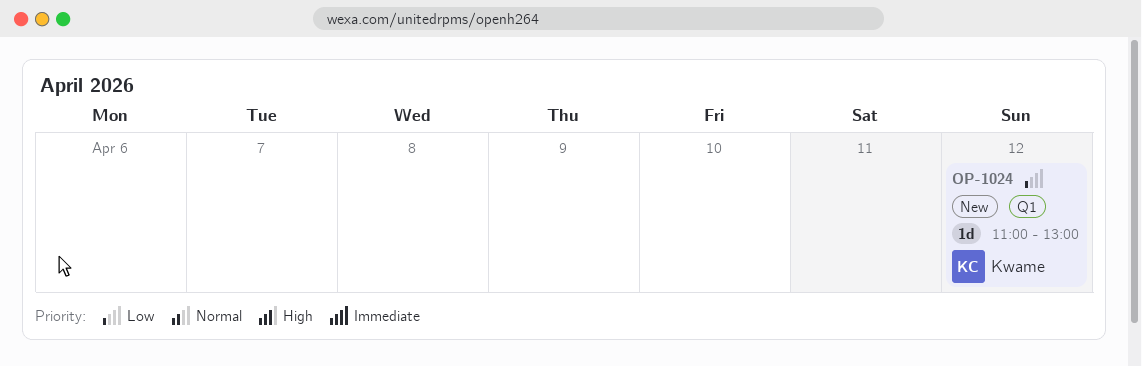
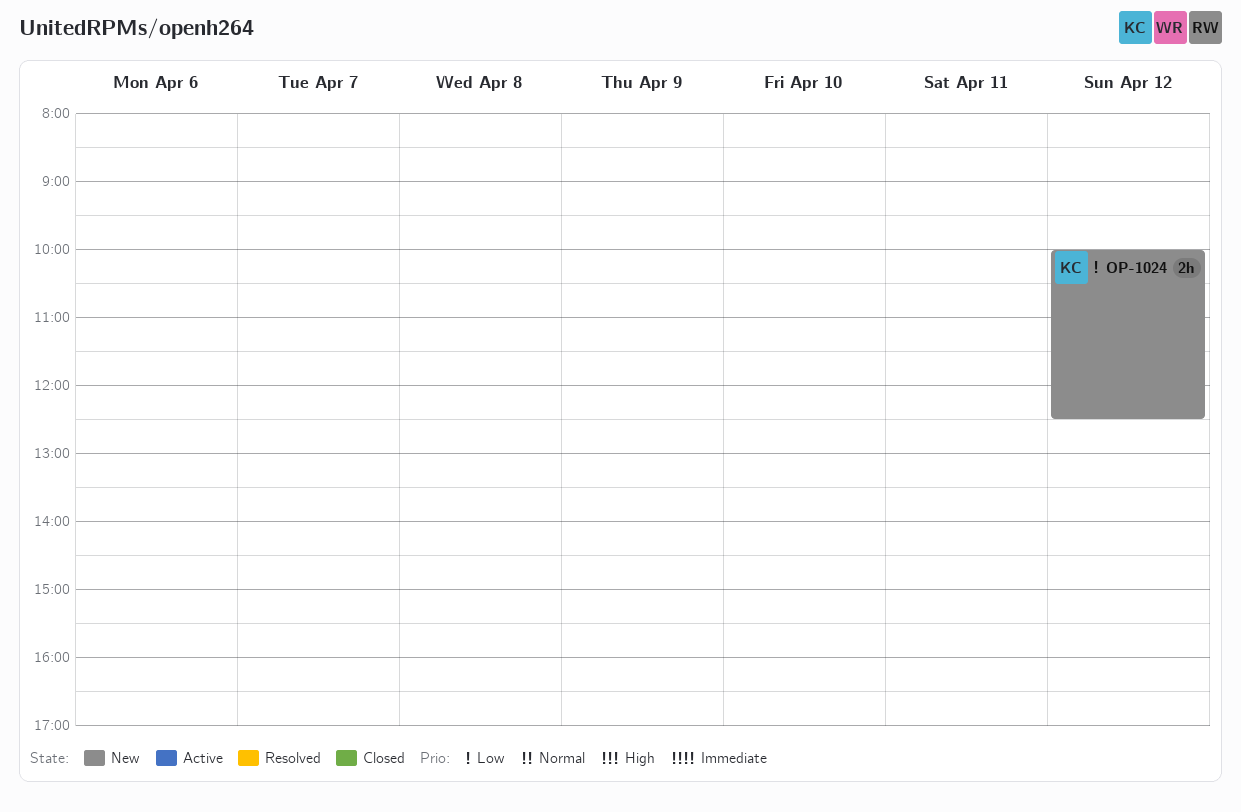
OP-1024, estimate: 1d -> 2h
OP-1024, begins: 11:00 -> 10:00
OP-1024, ends: 13:00 -> 12:30

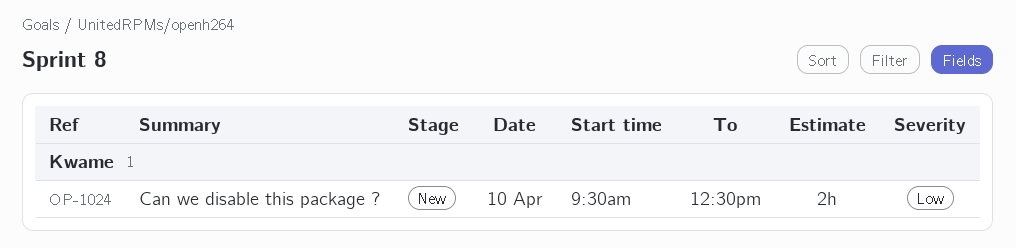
OP-1024, day: Apr 12 -> Apr 10
OP-1024, begins: 10:00 -> 09:30

